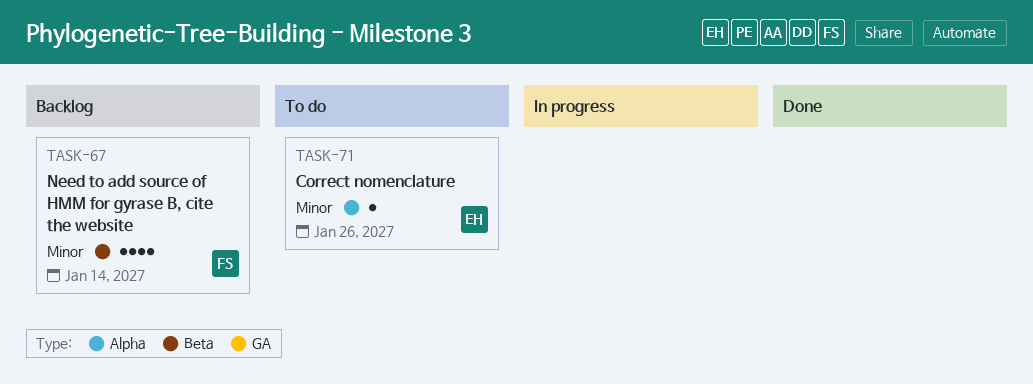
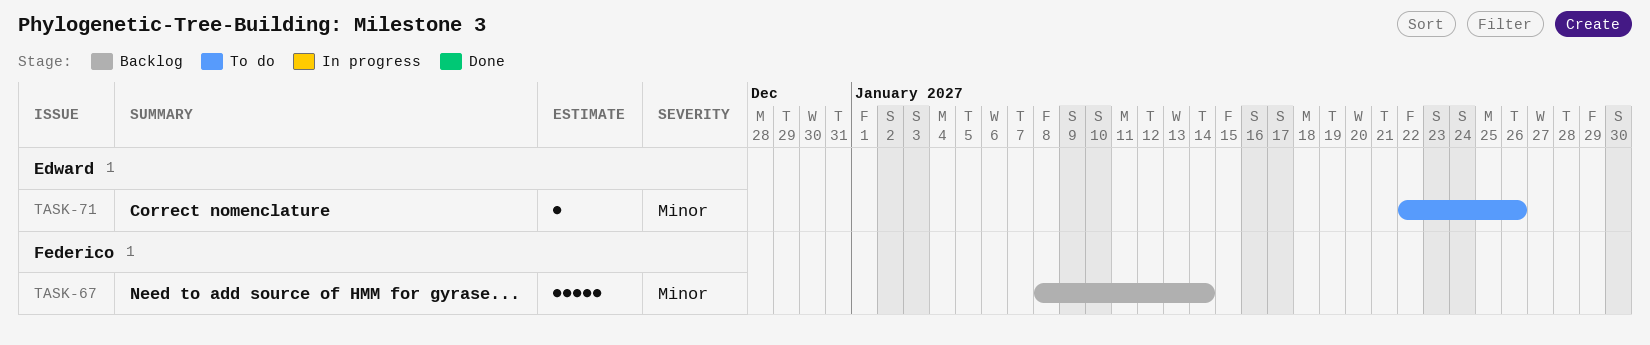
TASK-67, estimate: 4 -> 5

